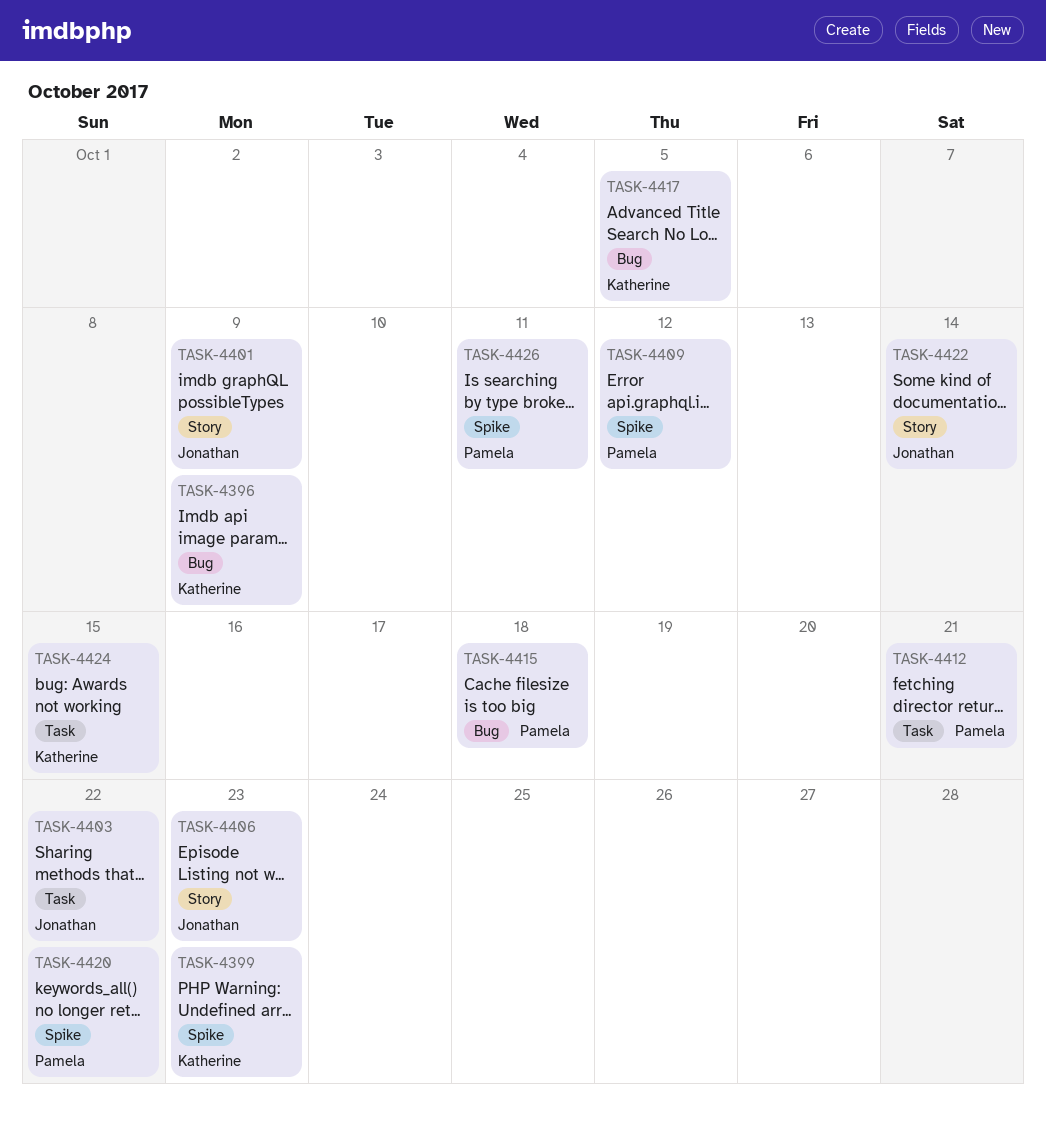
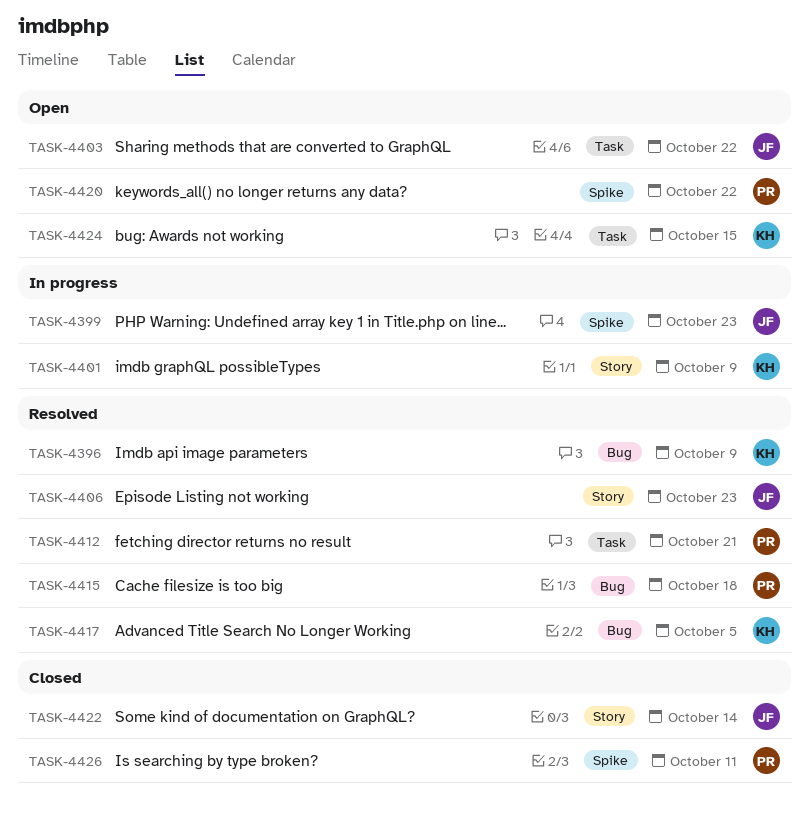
TASK-4399, owner: Katherine -> Jonathan
TASK-4401, owner: Jonathan -> Katherine
TASK-4409: present -> none

